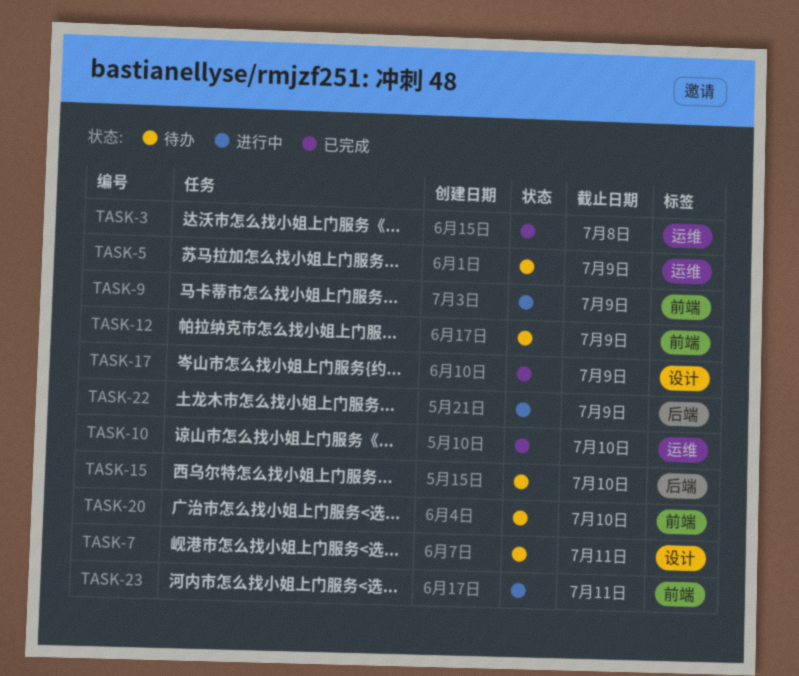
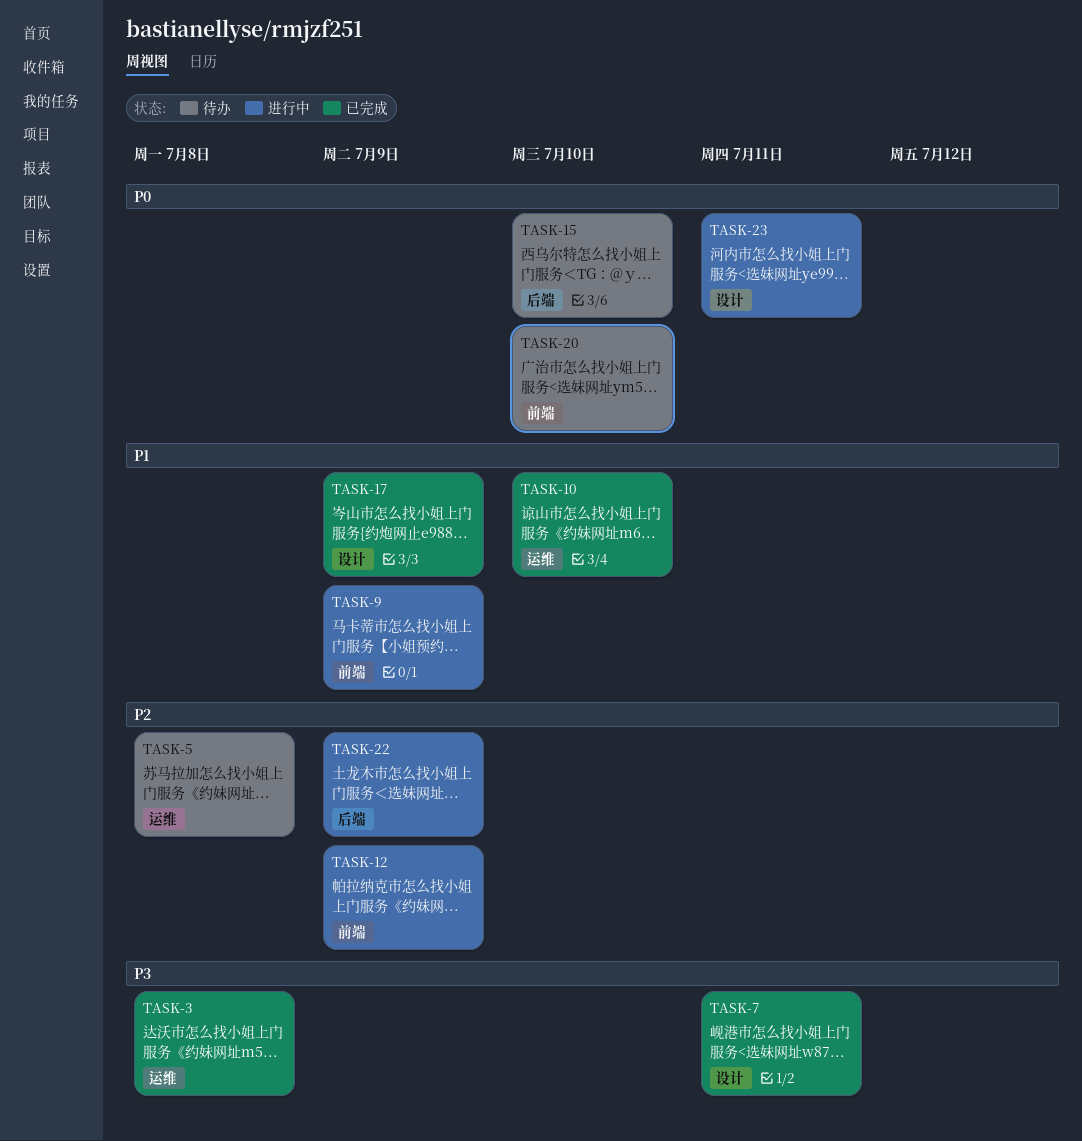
TASK-5, due: Jul 9 -> Jul 8
TASK-7, status: 待办 -> 已完成
TASK-12, status: 待办 -> 进行中
TASK-23, label: 前端 -> 设计

